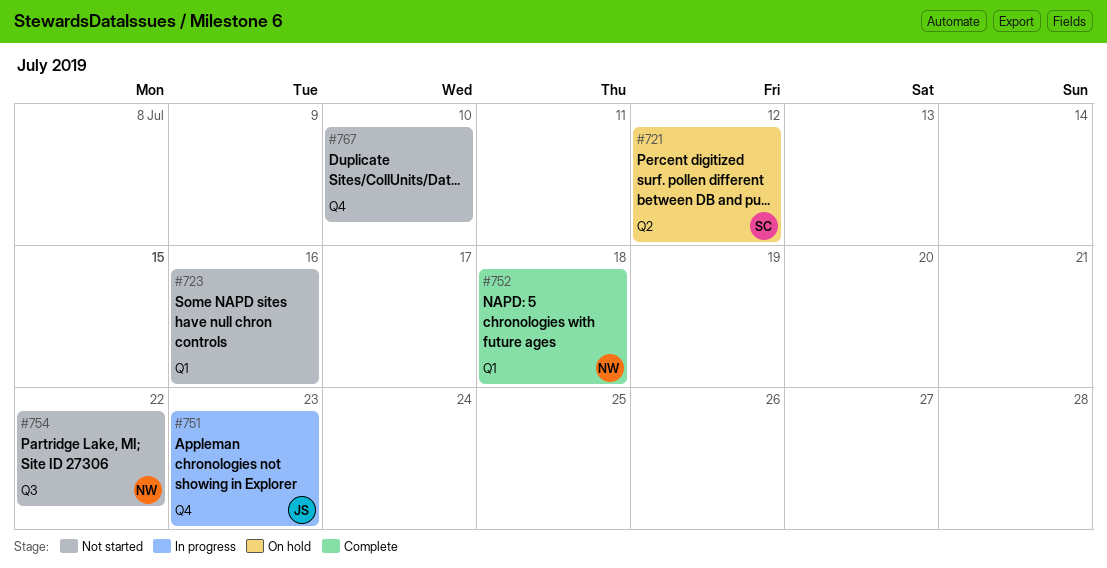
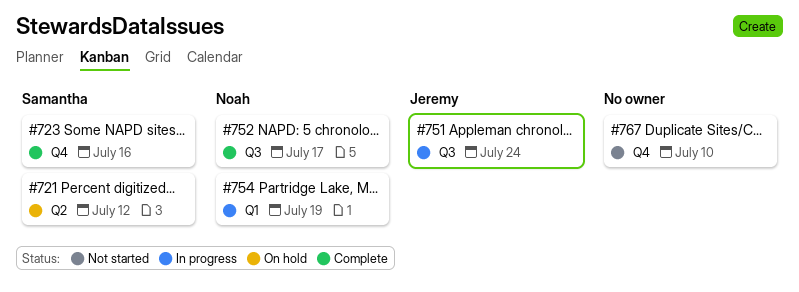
#723, status: Not started -> Complete
#723, owner: none -> Samantha
#723, label: Q1 -> Q4
#751, label: Q4 -> Q3
#751, due: Jul 23 -> Jul 24
#752, label: Q1 -> Q3
#752, due: Jul 18 -> Jul 17
#754, status: Not started -> In progress
#754, label: Q3 -> Q1
#754, due: Jul 22 -> Jul 19

